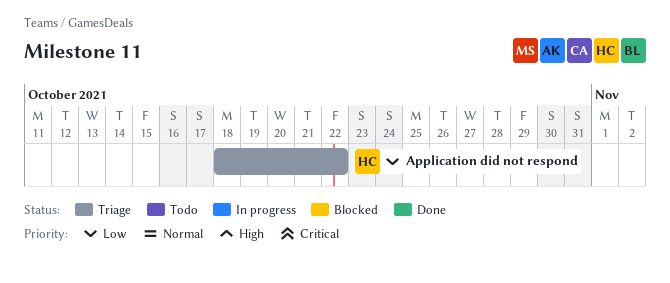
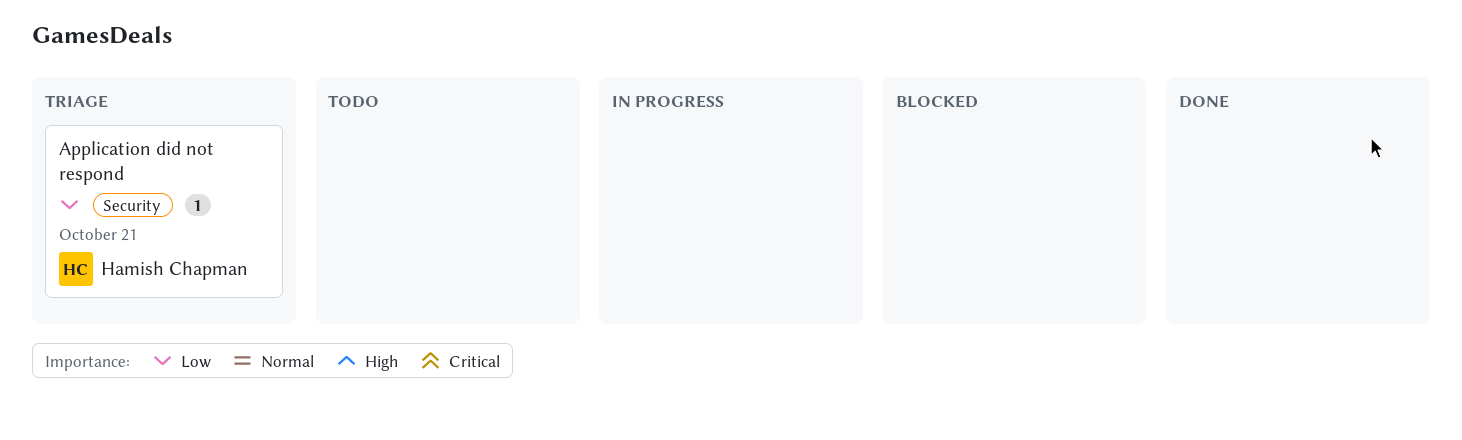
Application did not respond, due: Oct 22 -> Oct 21

